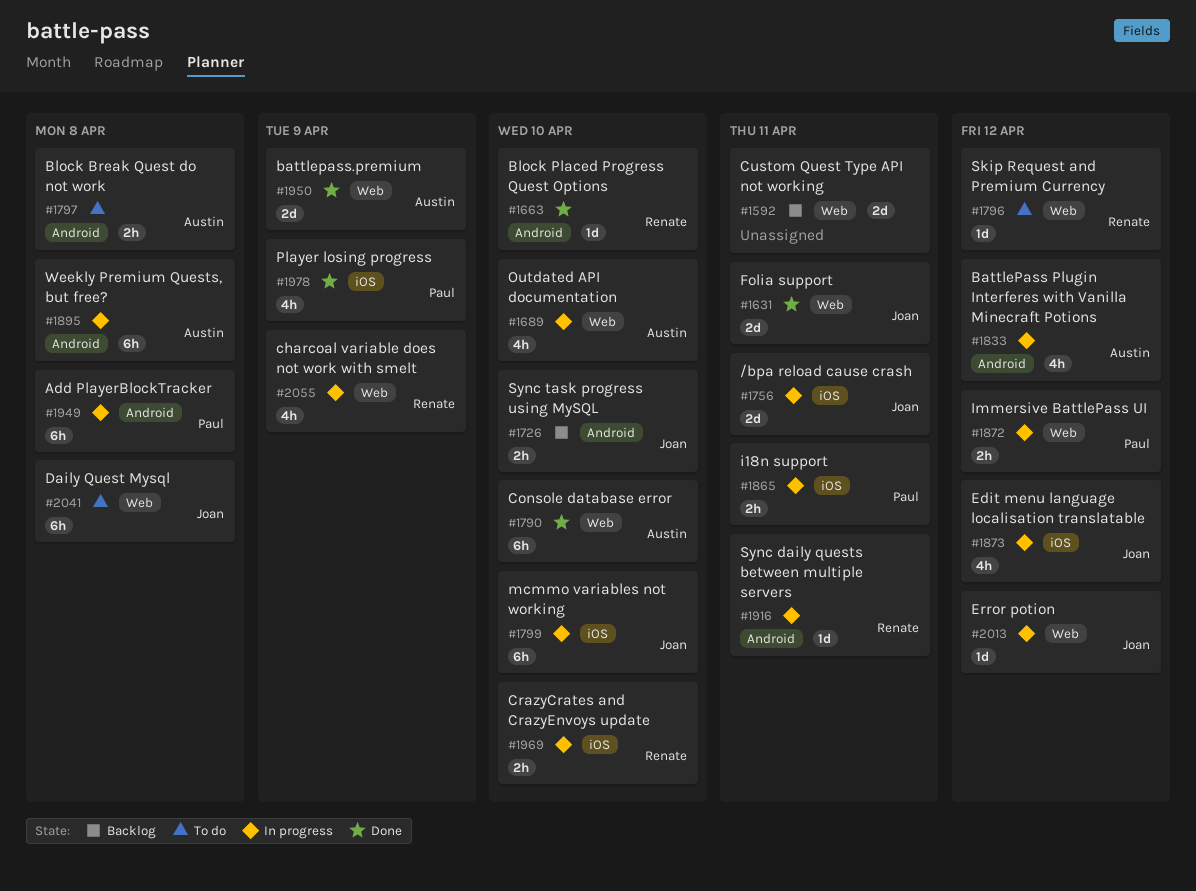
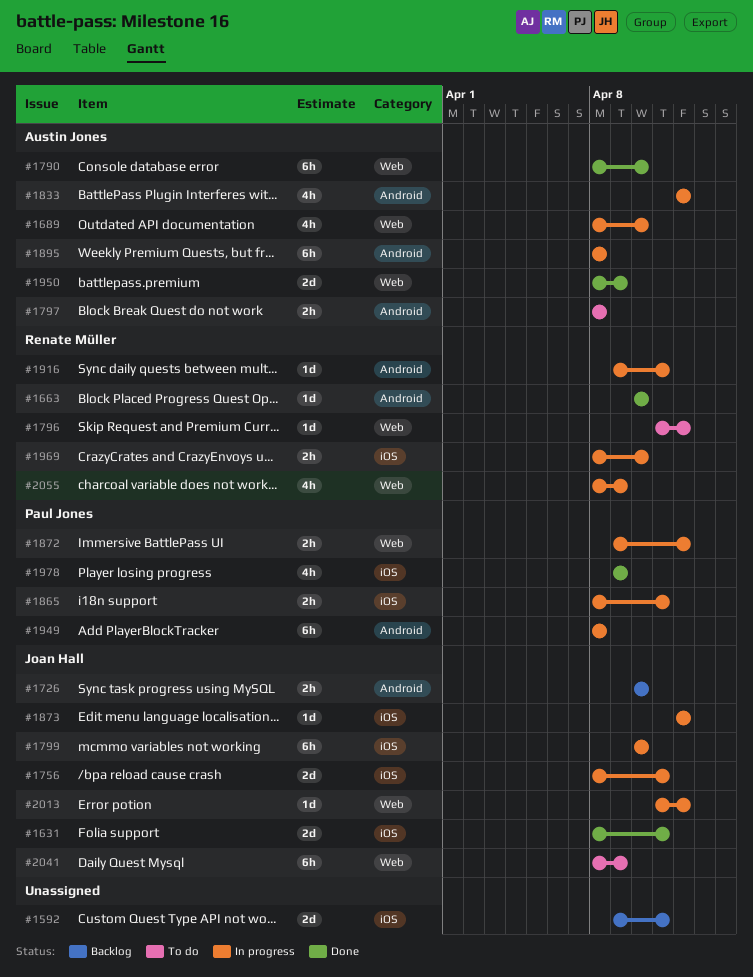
#1592, label: Web -> iOS
#1631, label: Web -> iOS
#1873, estimate: 4h -> 1d
#2041, due: Apr 8 -> Apr 9

